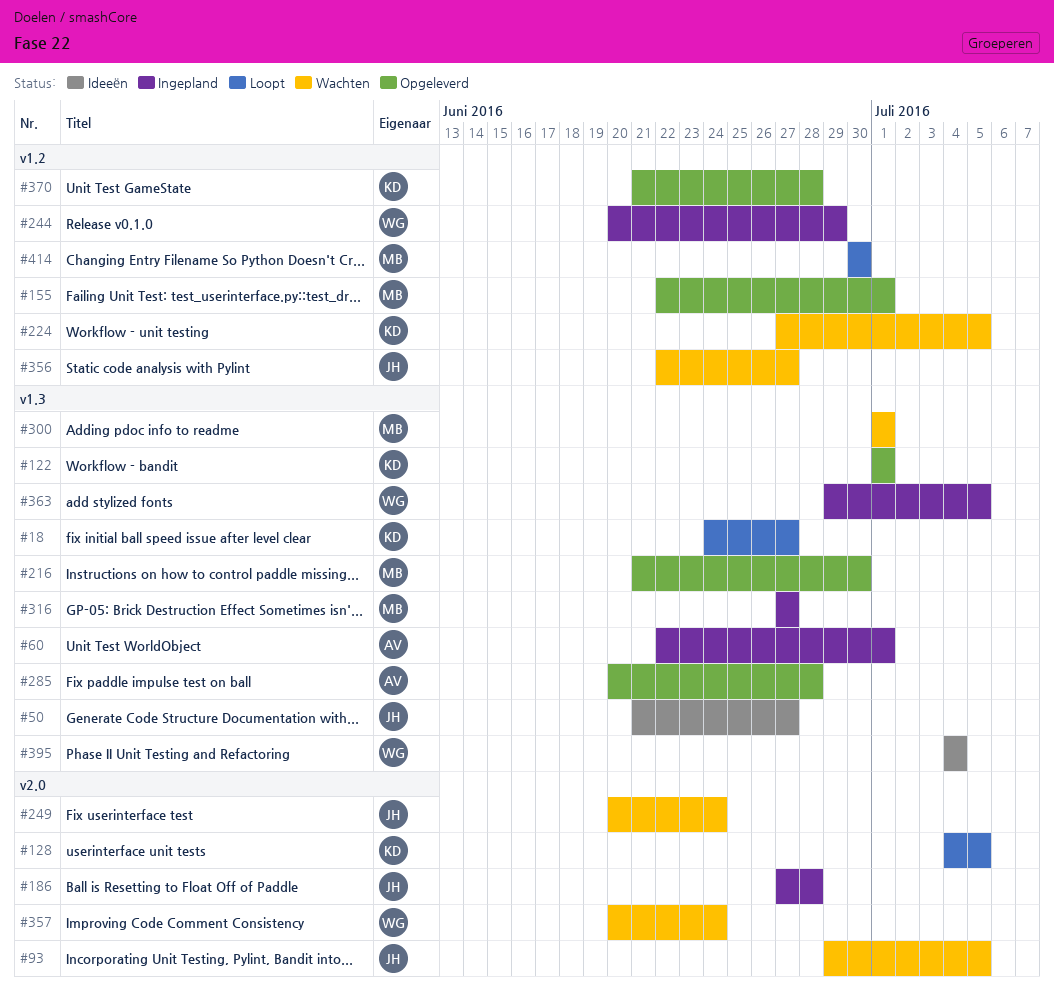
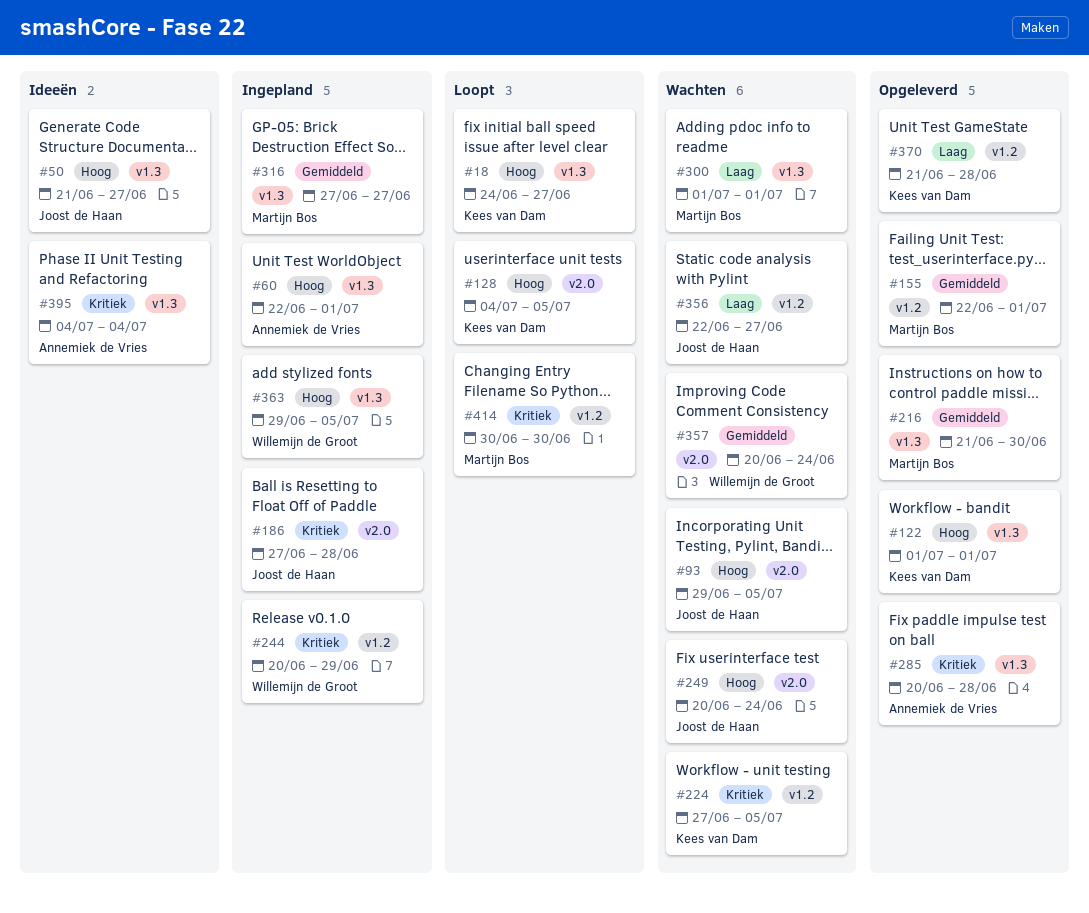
#395, owner: Willemijn de Groot -> Annemiek de Vries

